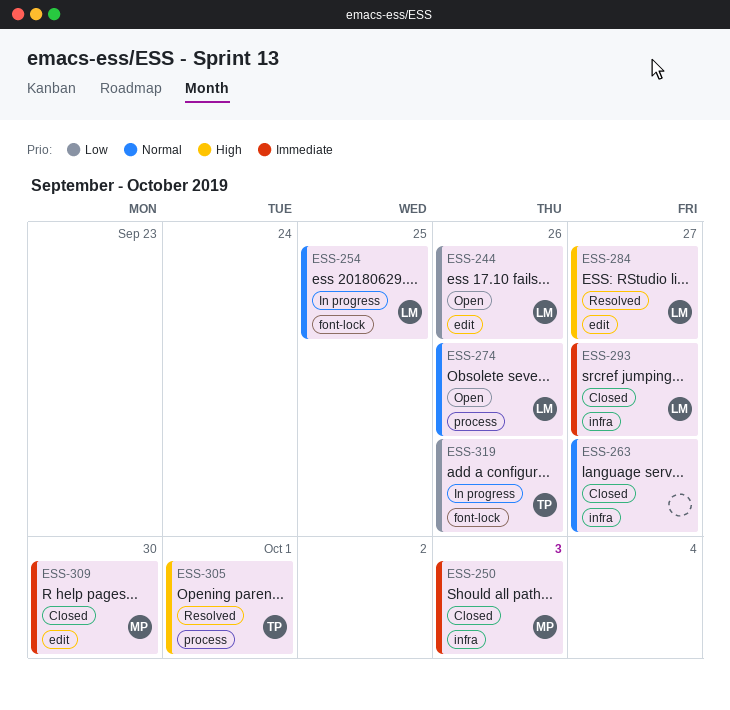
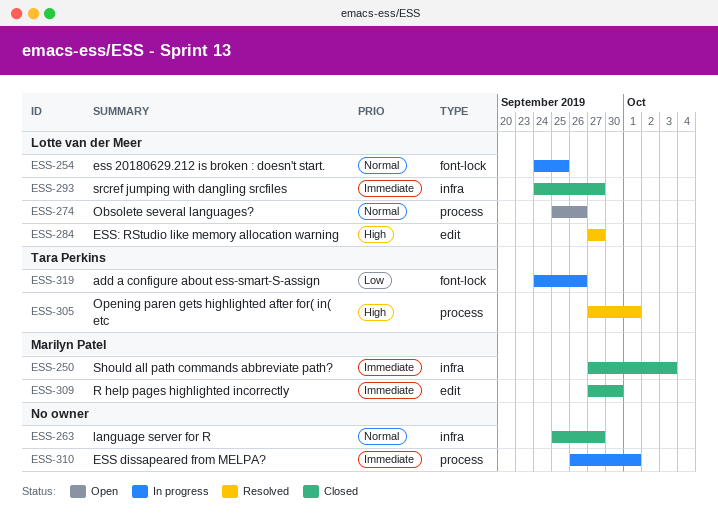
ESS-244: present -> none
ESS-310: none -> present

